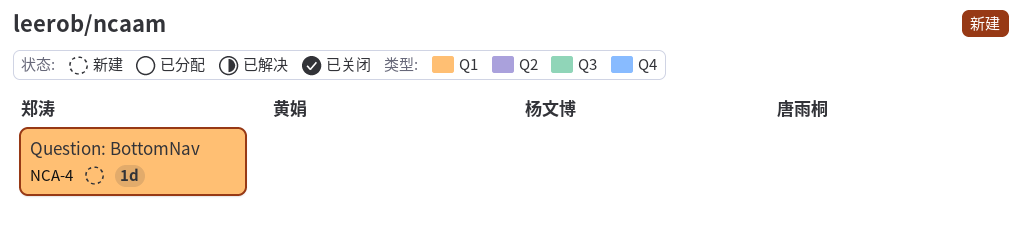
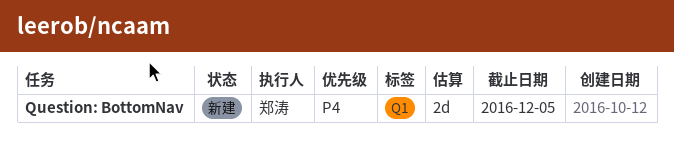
Question: BottomNav, estimate: 1d -> 2d

